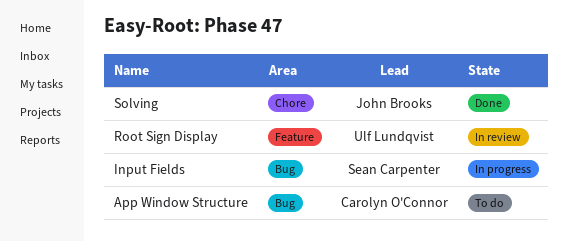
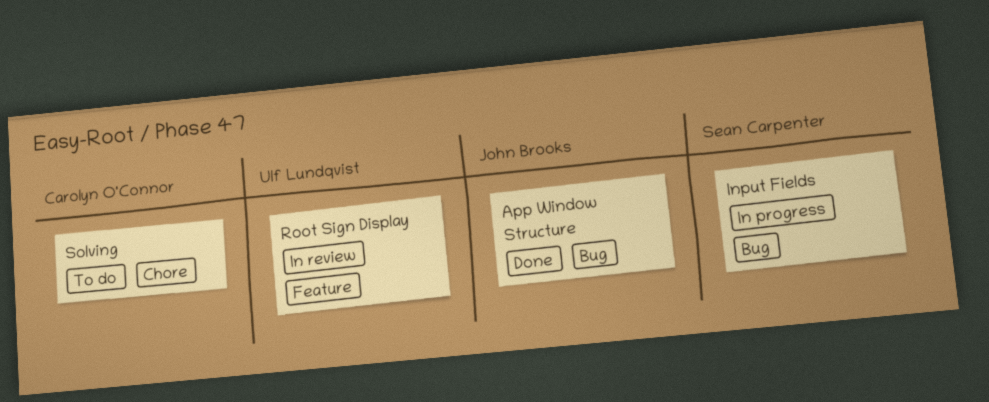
App Window Structure, status: To do -> Done
App Window Structure, owner: Carolyn O'Connor -> John Brooks
Solving, status: Done -> To do
Solving, owner: John Brooks -> Carolyn O'Connor

